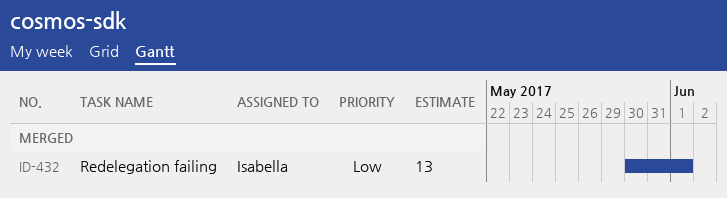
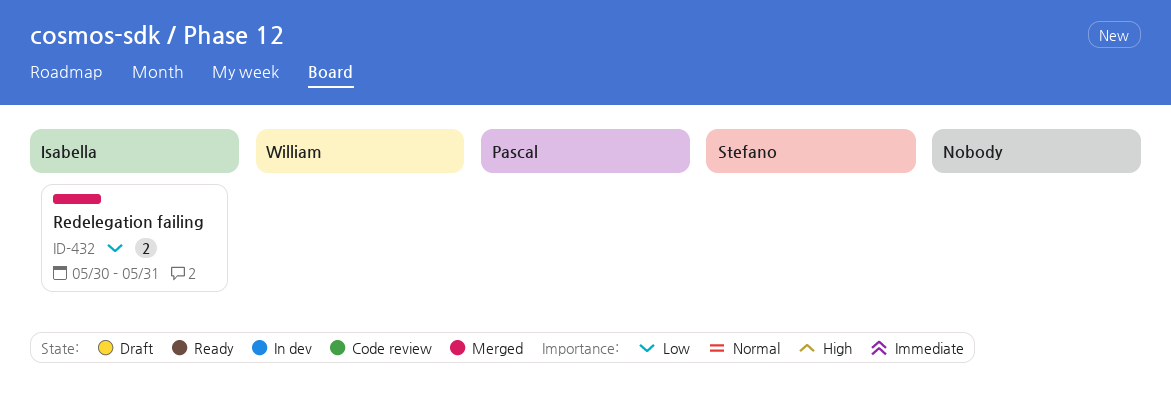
ID-432, estimate: 13 -> 2
ID-432, due: Jun 1 -> May 31

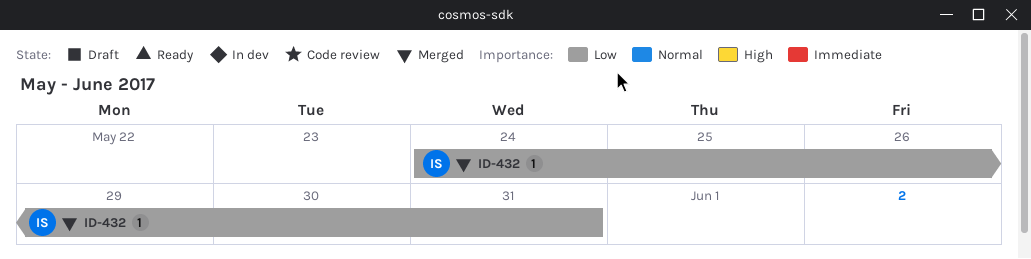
ID-432, estimate: 2 -> 1
ID-432, start: May 30 -> May 24

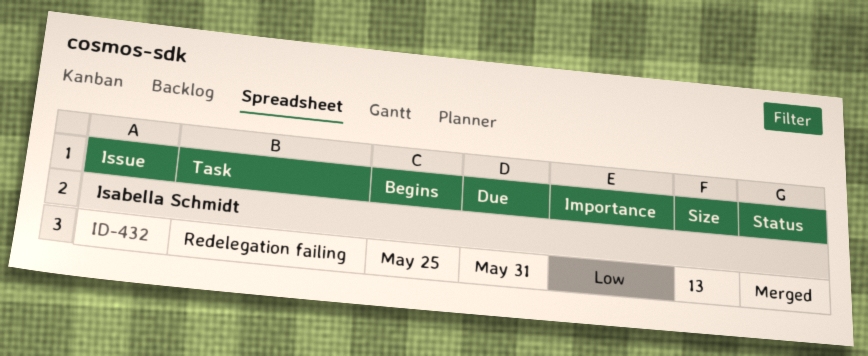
ID-432, estimate: 1 -> 13
ID-432, start: May 24 -> May 25

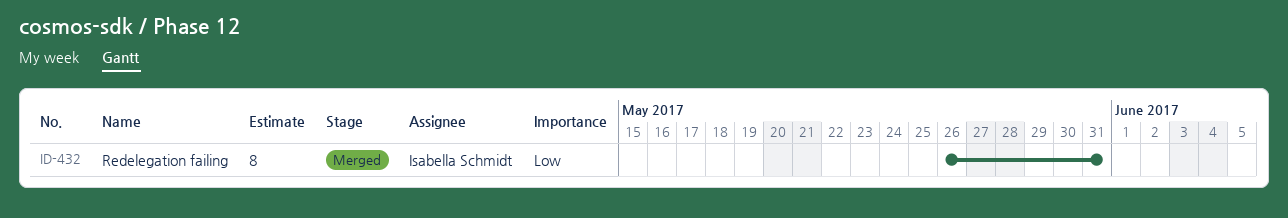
ID-432, estimate: 13 -> 8
ID-432, start: May 25 -> May 26

